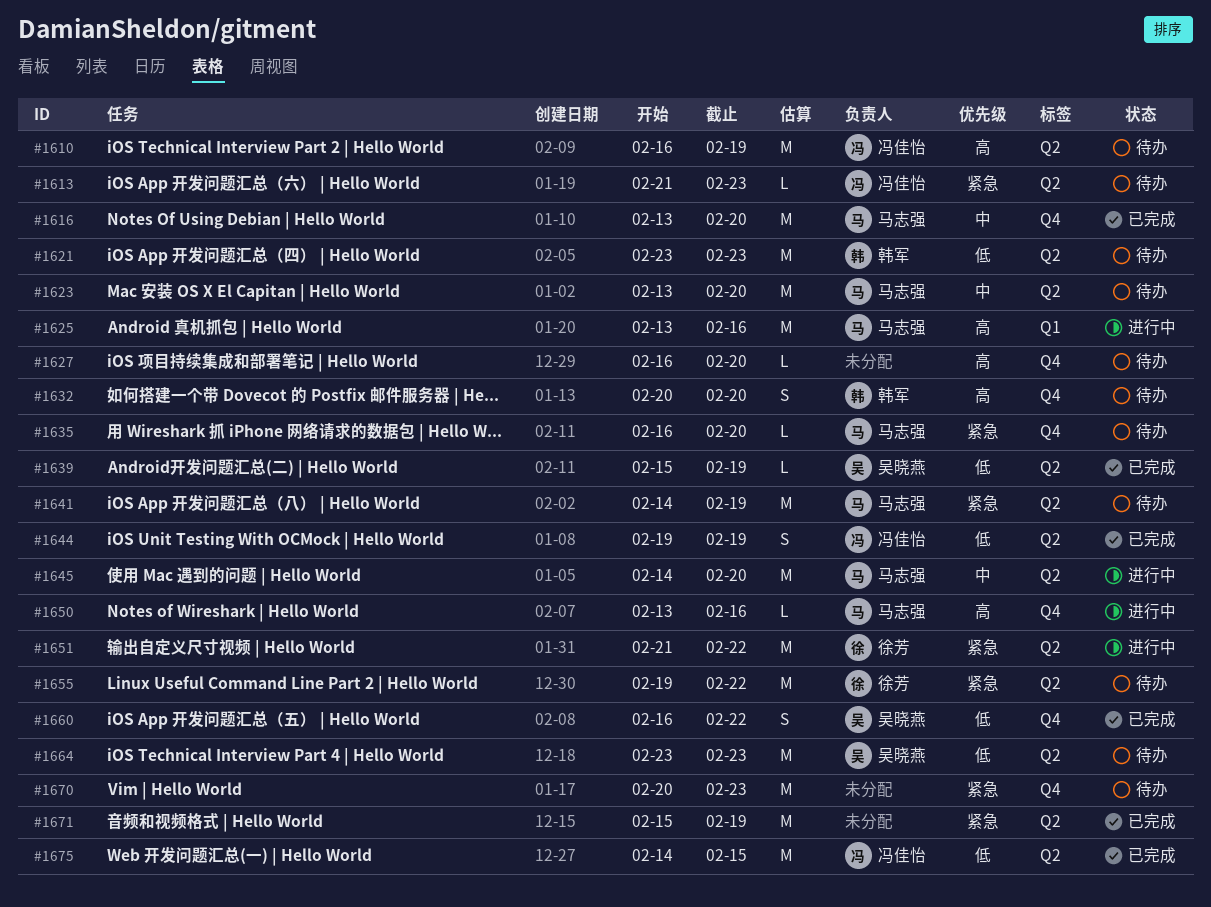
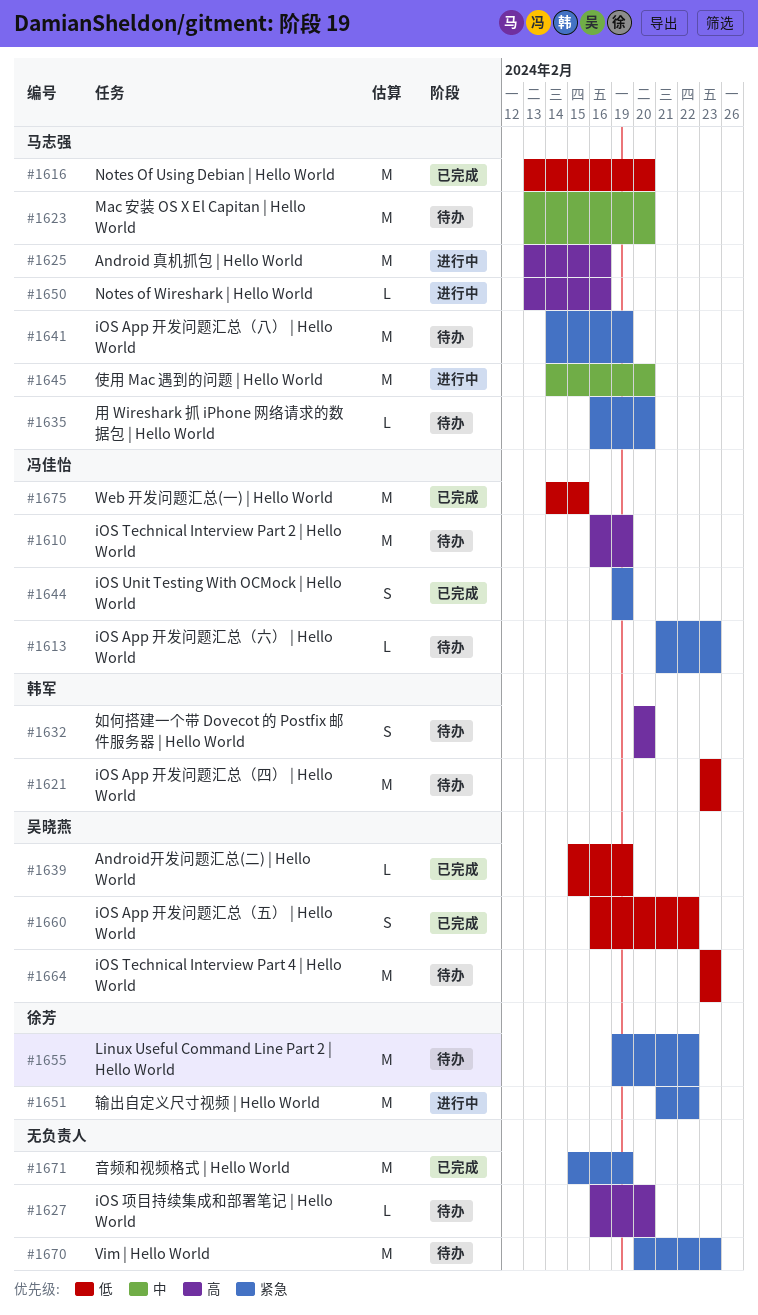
#1616, priority: 中 -> 低
#1644, priority: 低 -> 紧急

